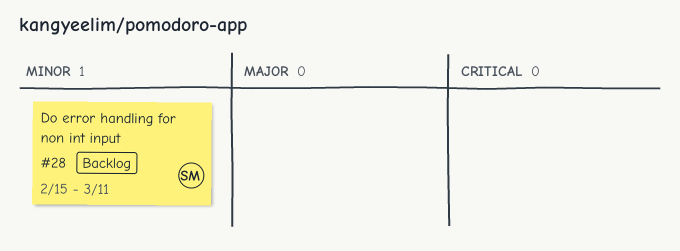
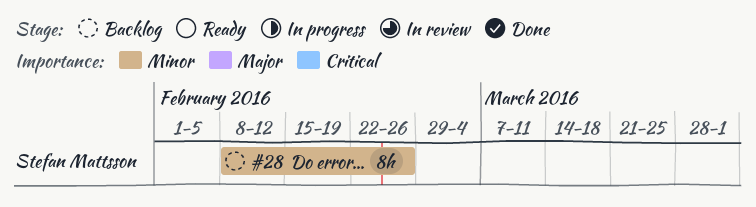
#28, start: Feb 15 -> Feb 8
#28, due: Mar 11 -> Feb 26

